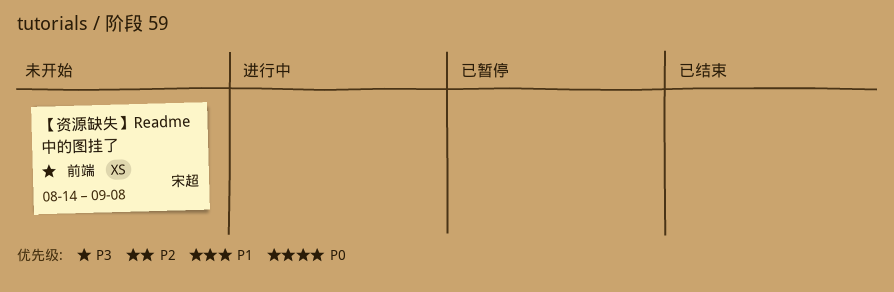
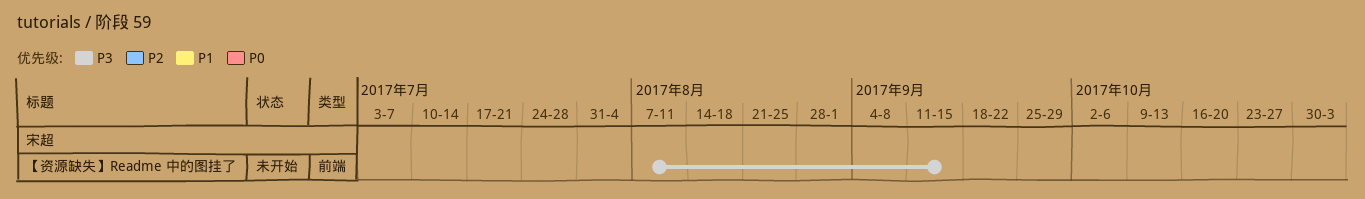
【资源缺失】Readme 中的图挂了, start: Aug 14 -> Aug 7
【资源缺失】Readme 中的图挂了, due: Sep 8 -> Sep 15

